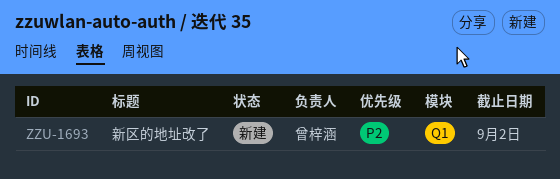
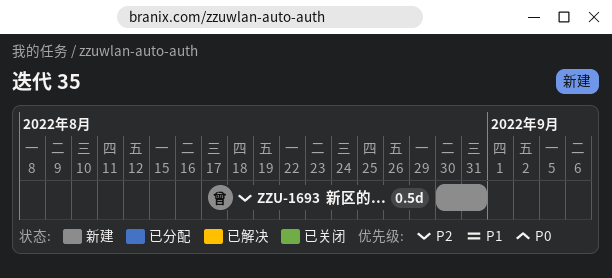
ZZU-1693, due: Sep 2 -> Aug 31

